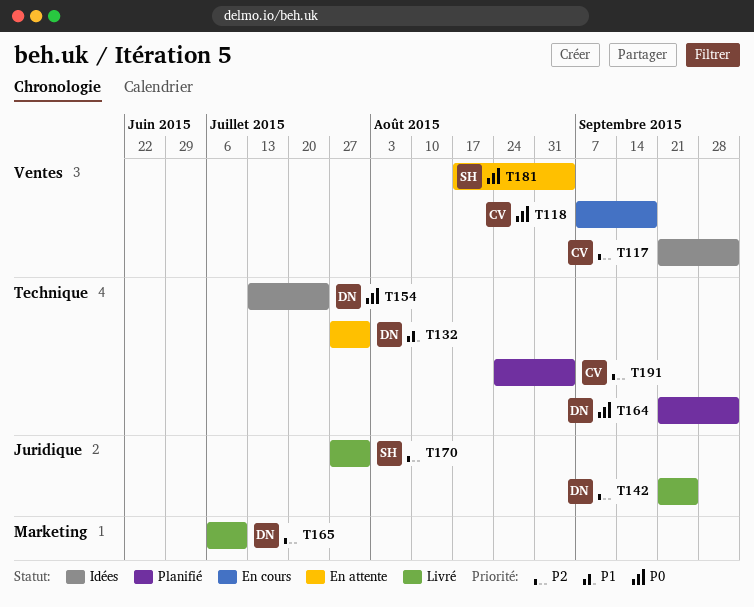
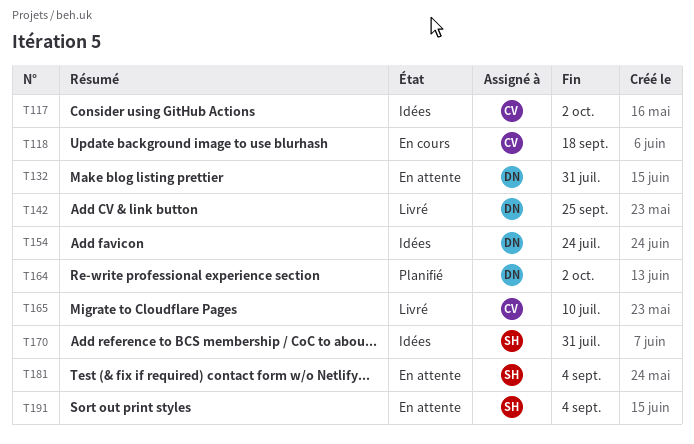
T165, owner: DN -> CV
T170, status: Livré -> Idées
T191, status: Planifié -> En attente
T191, owner: CV -> SH

